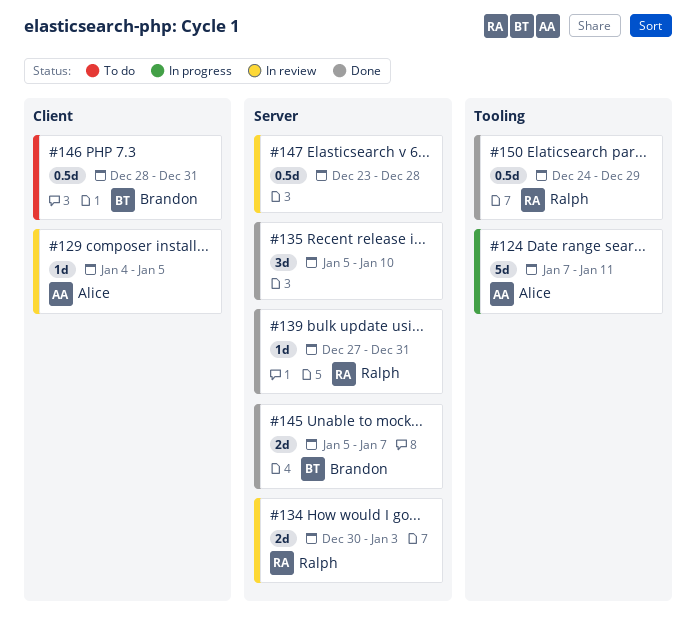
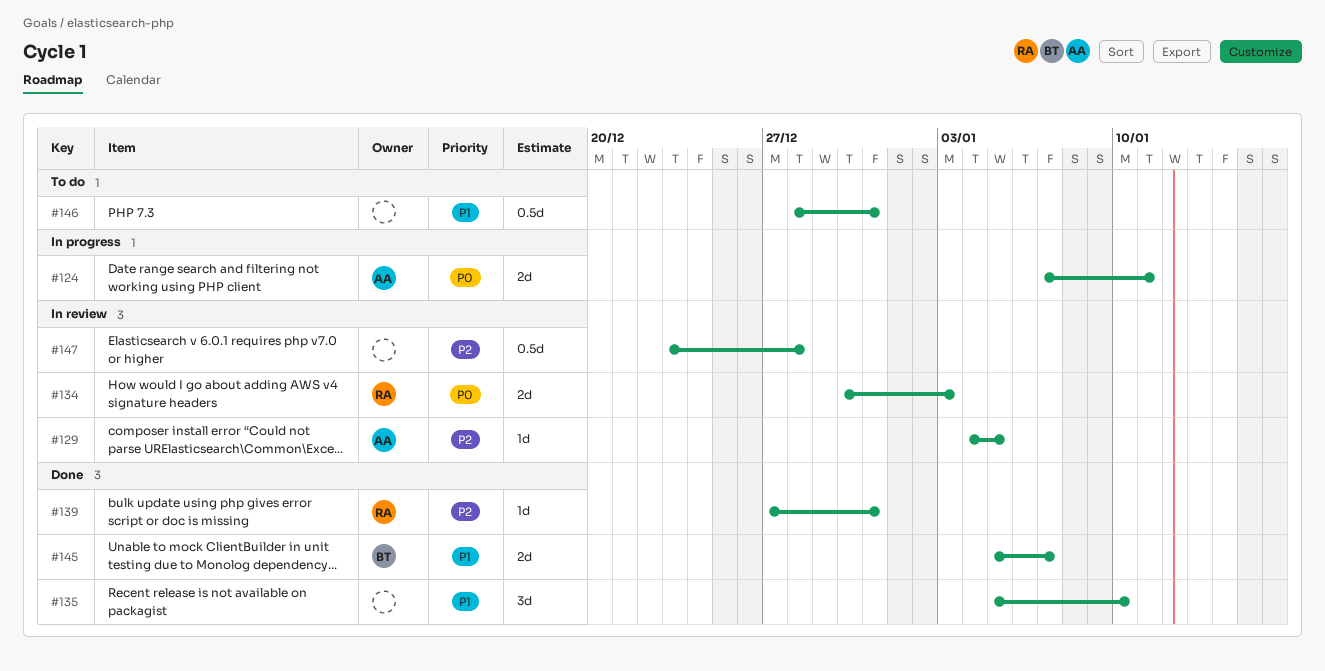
#124, estimate: 5d -> 2d
#146, owner: Brandon -> none
#150: present -> none

